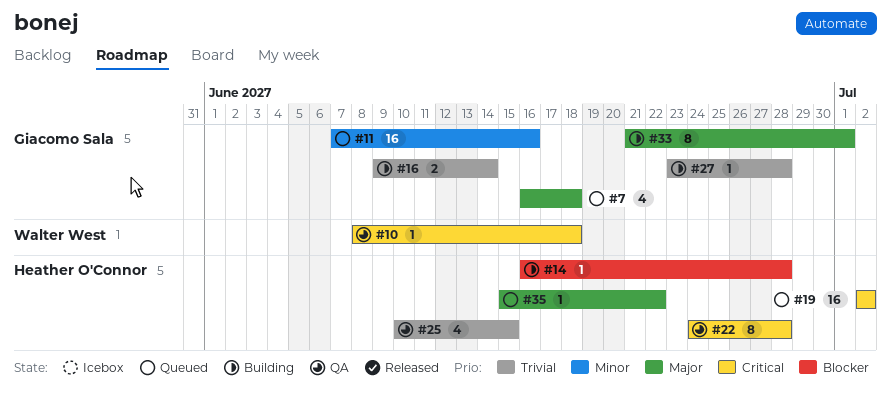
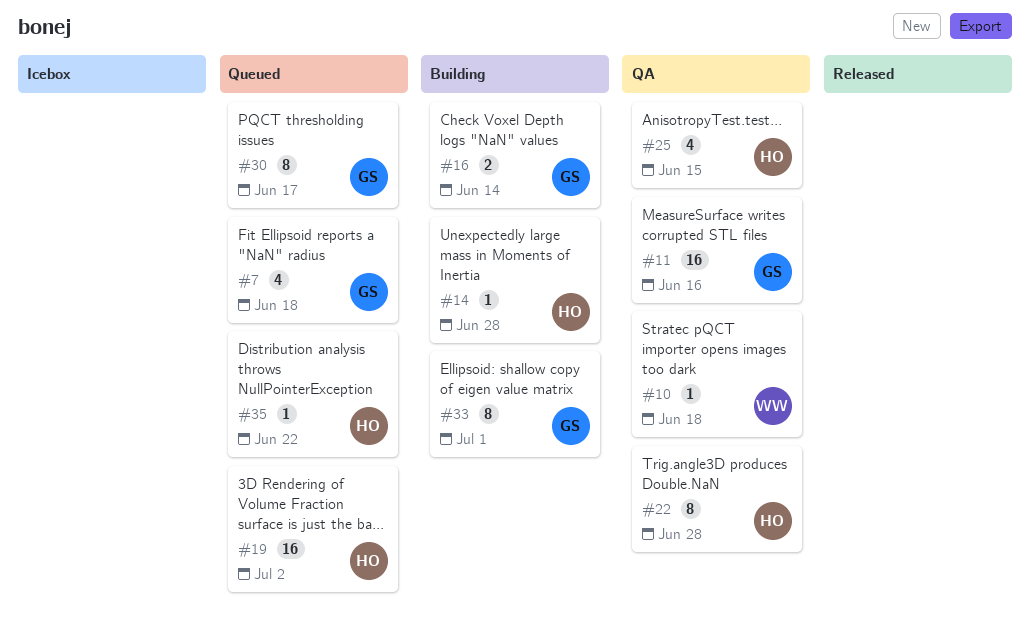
#11, status: Queued -> QA
#27: present -> none
#30: none -> present

